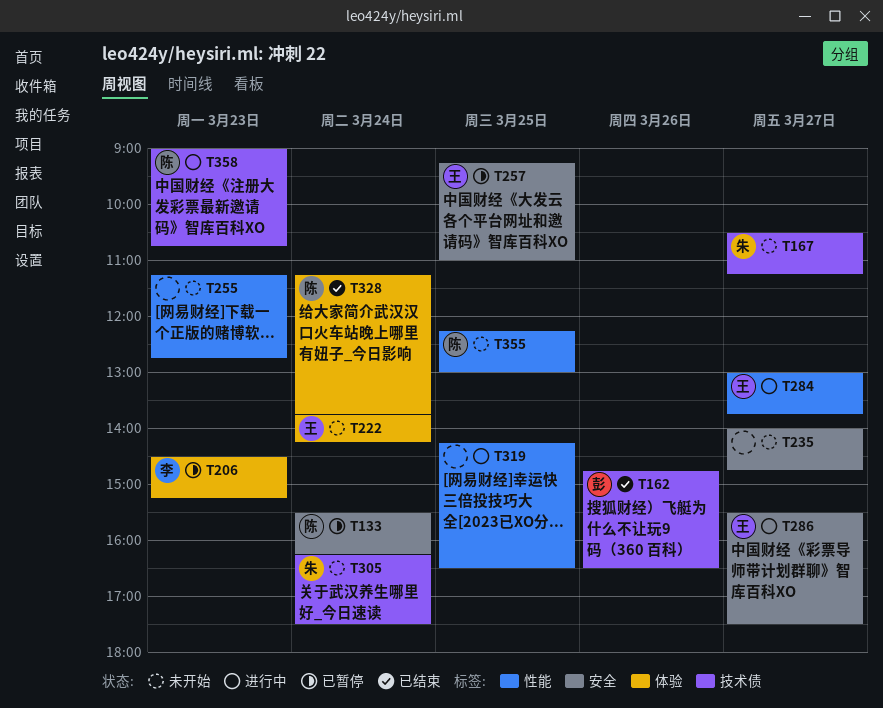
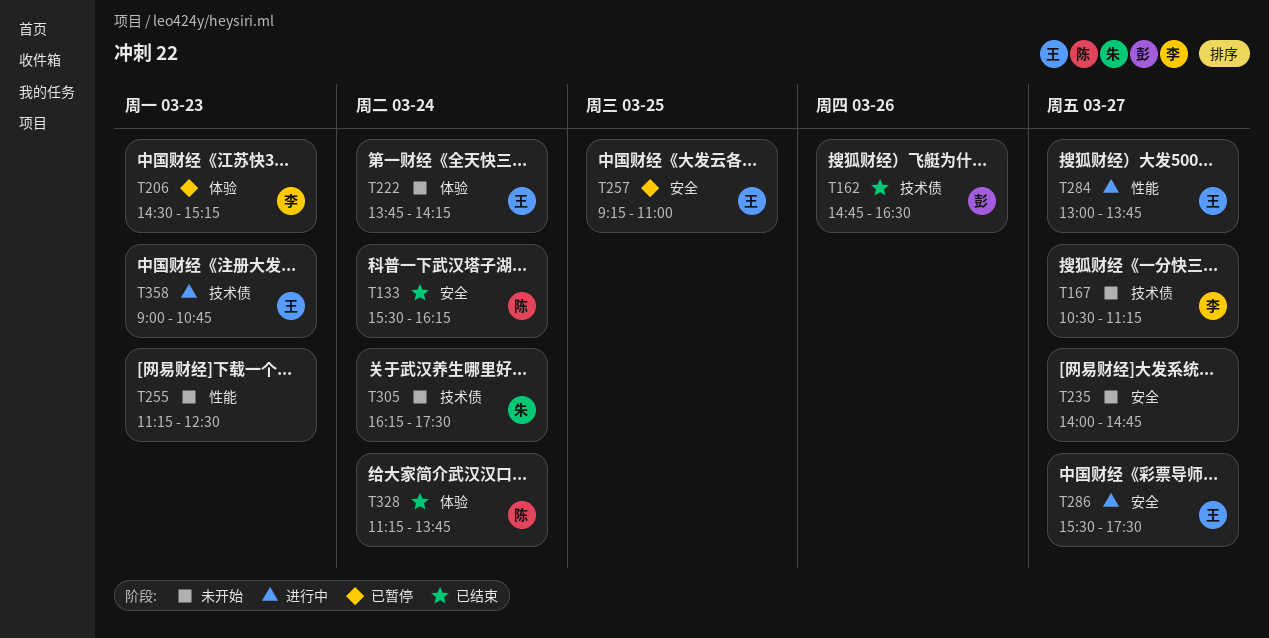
T133, status: 已暂停 -> 已结束
T167, owner: 朱 -> 李
T255, ends: 12:45 -> 12:30
T319: present -> none
T355: present -> none
T358, owner: 陈 -> 王

